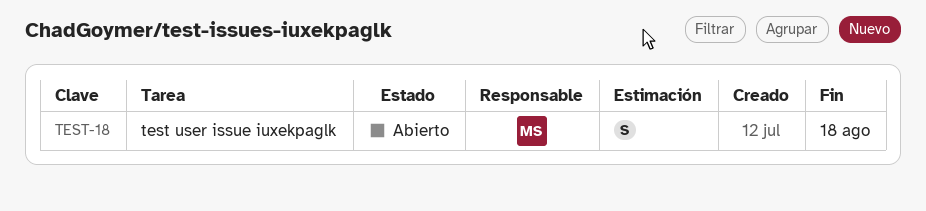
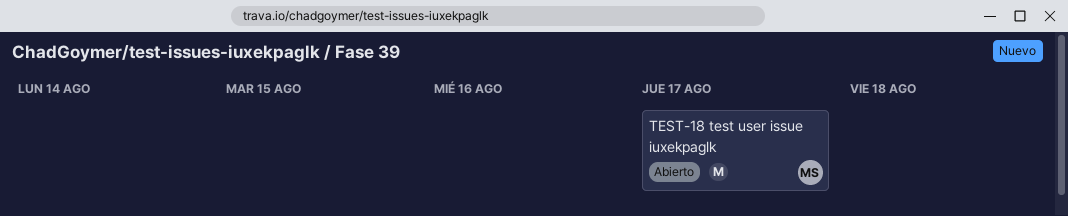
TEST-18, estimate: S -> M
TEST-18, due: Aug 18 -> Aug 17

